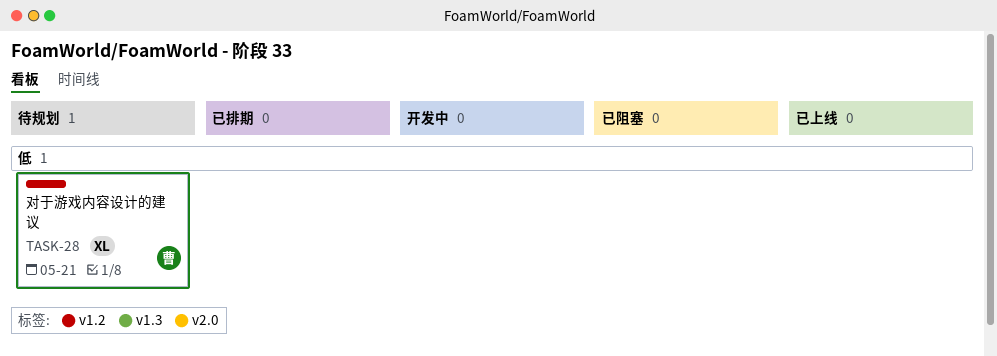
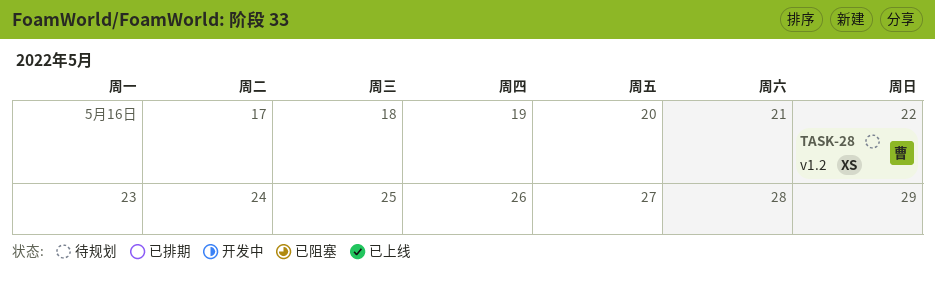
TASK-28, estimate: XL -> XS
TASK-28, due: May 21 -> May 22

